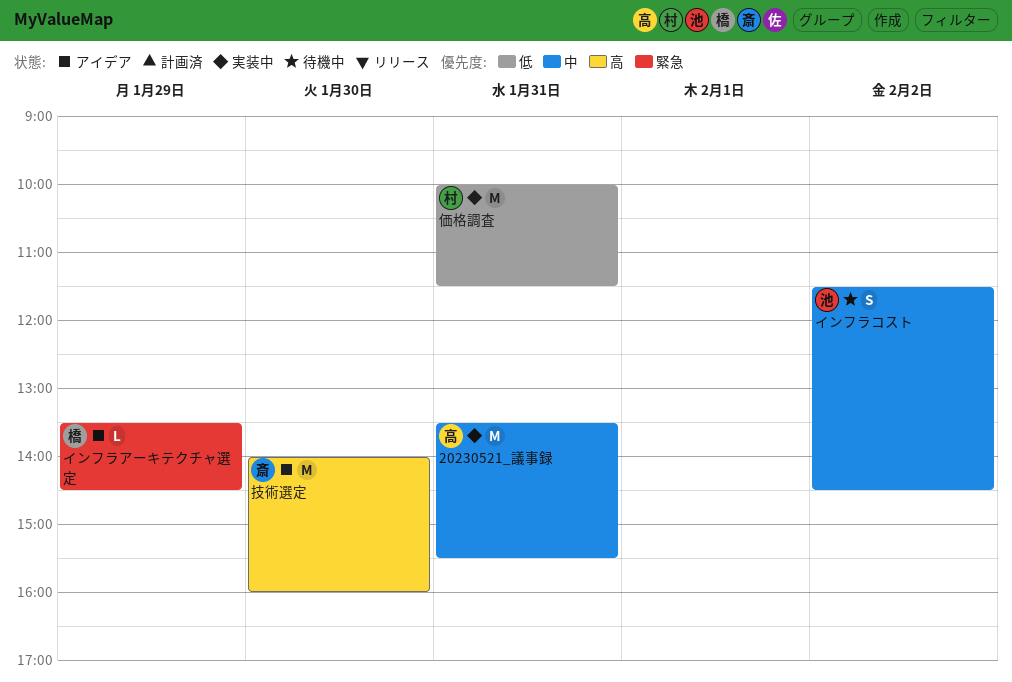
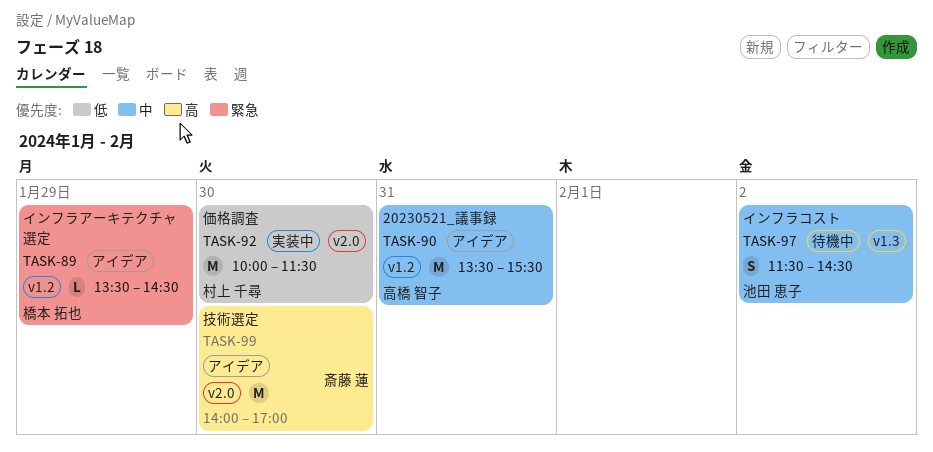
20230521_議事録, status: 実装中 -> アイデア
価格調査, day: Jan 31 -> Jan 30
技術選定, ends: 16:00 -> 17:00

